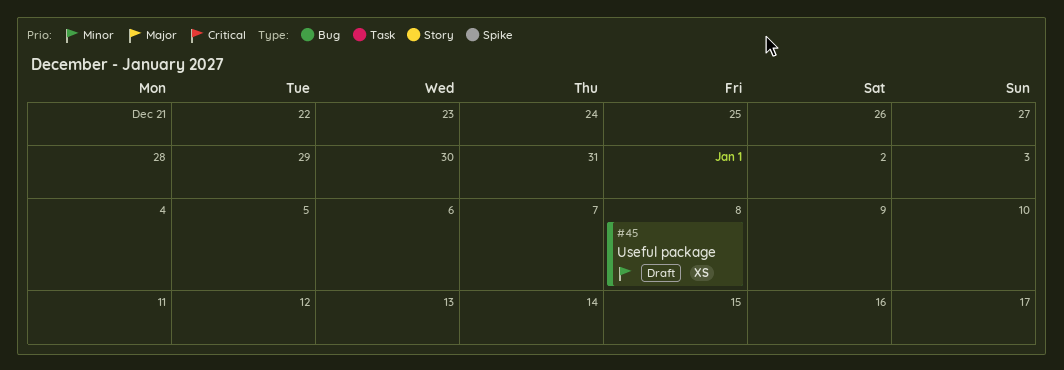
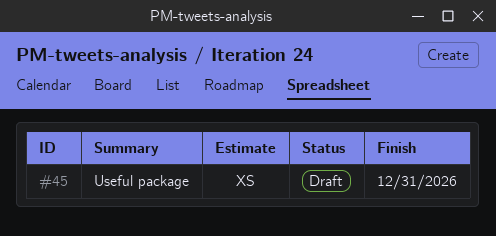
#45, due: Jan 8 -> Dec 31

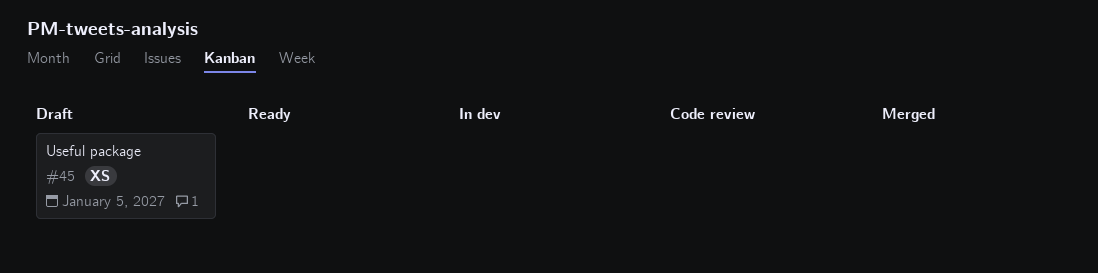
#45, due: Dec 31 -> Jan 5

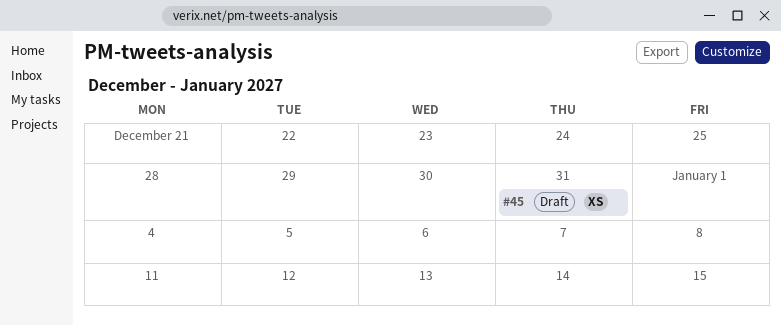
#45, due: Jan 5 -> Dec 31

